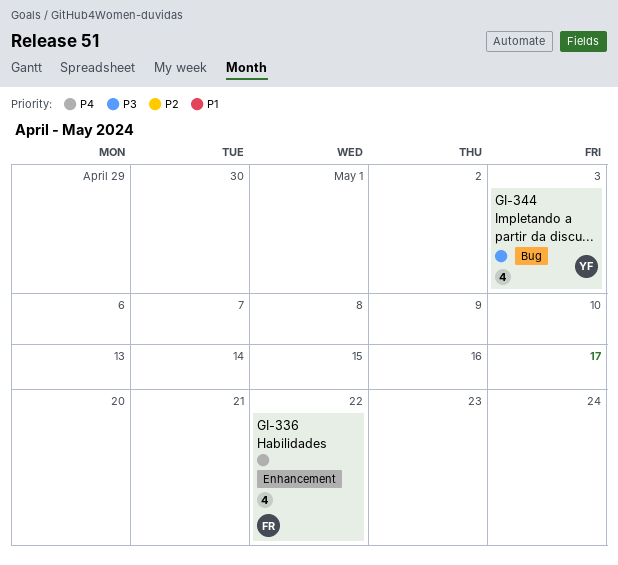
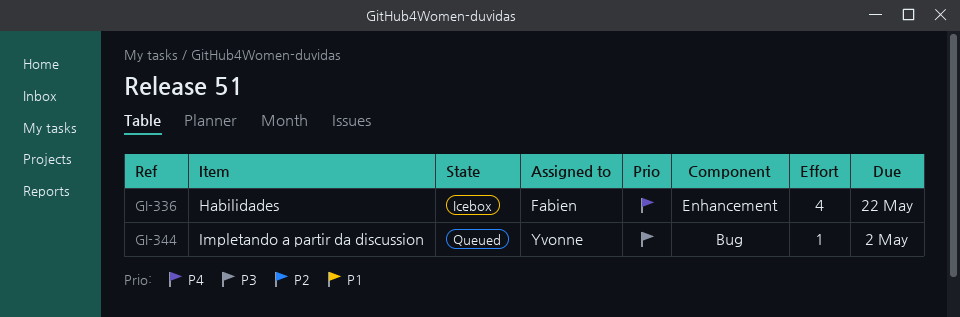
GI-344, estimate: 4 -> 1
GI-344, due: May 3 -> May 2

